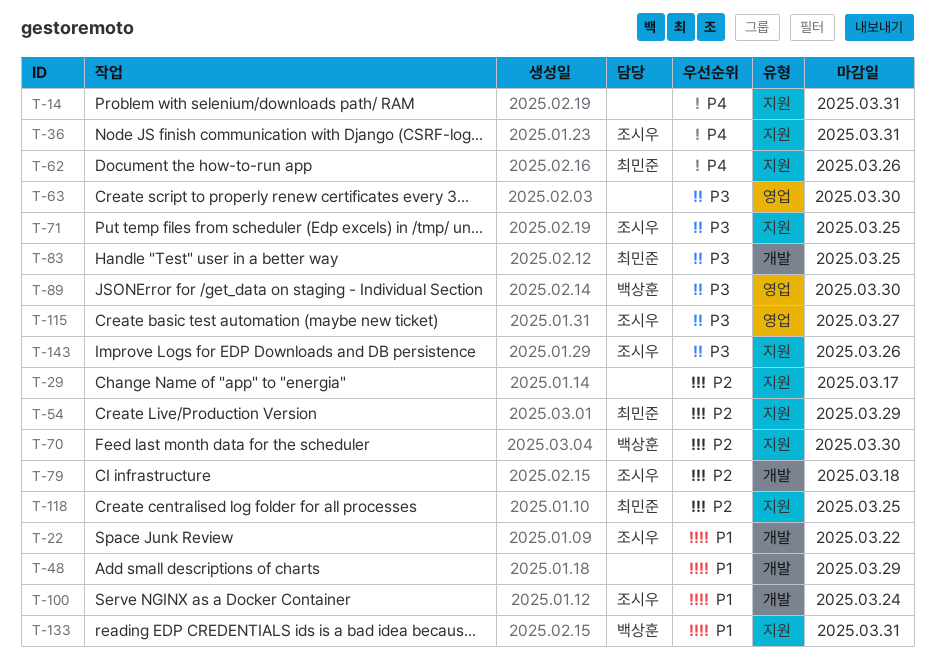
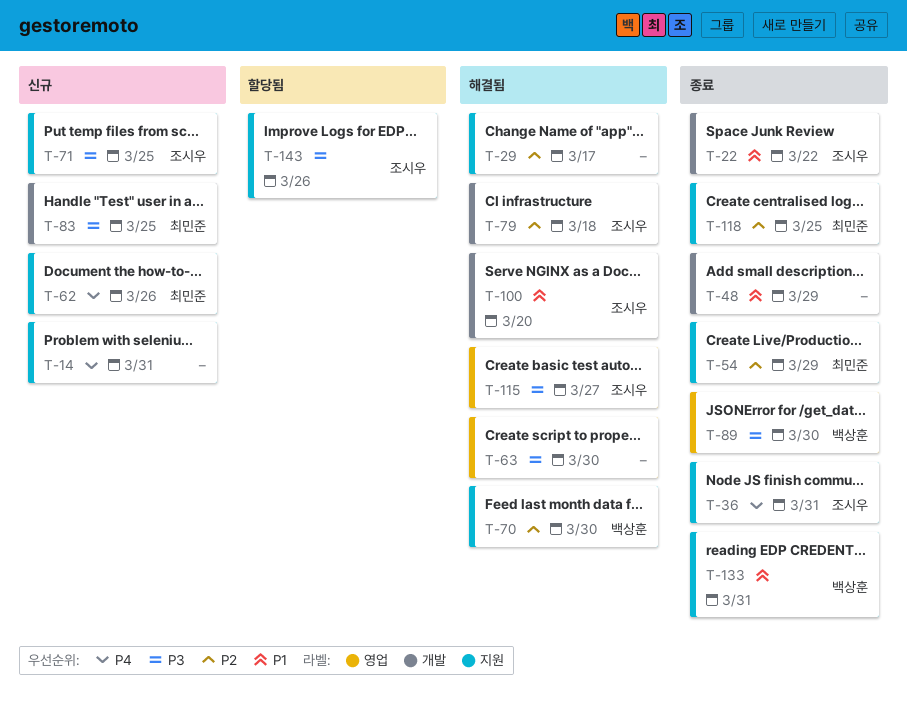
T-100, due: Mar 24 -> Mar 20

